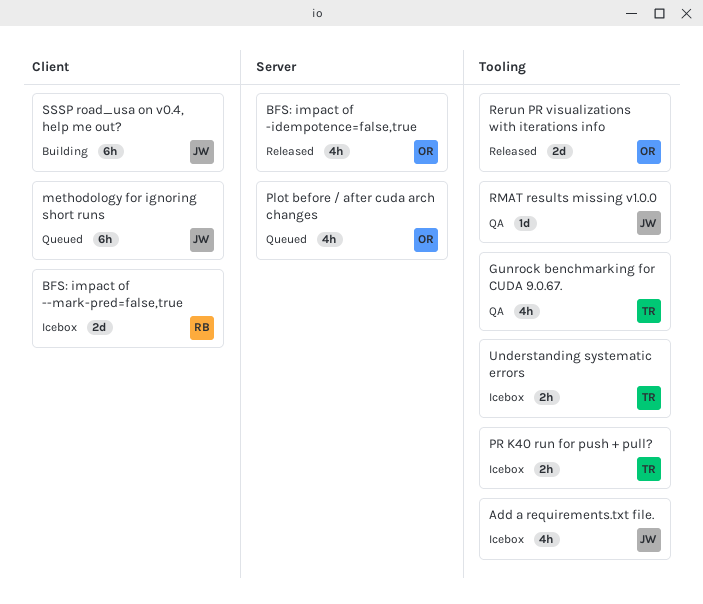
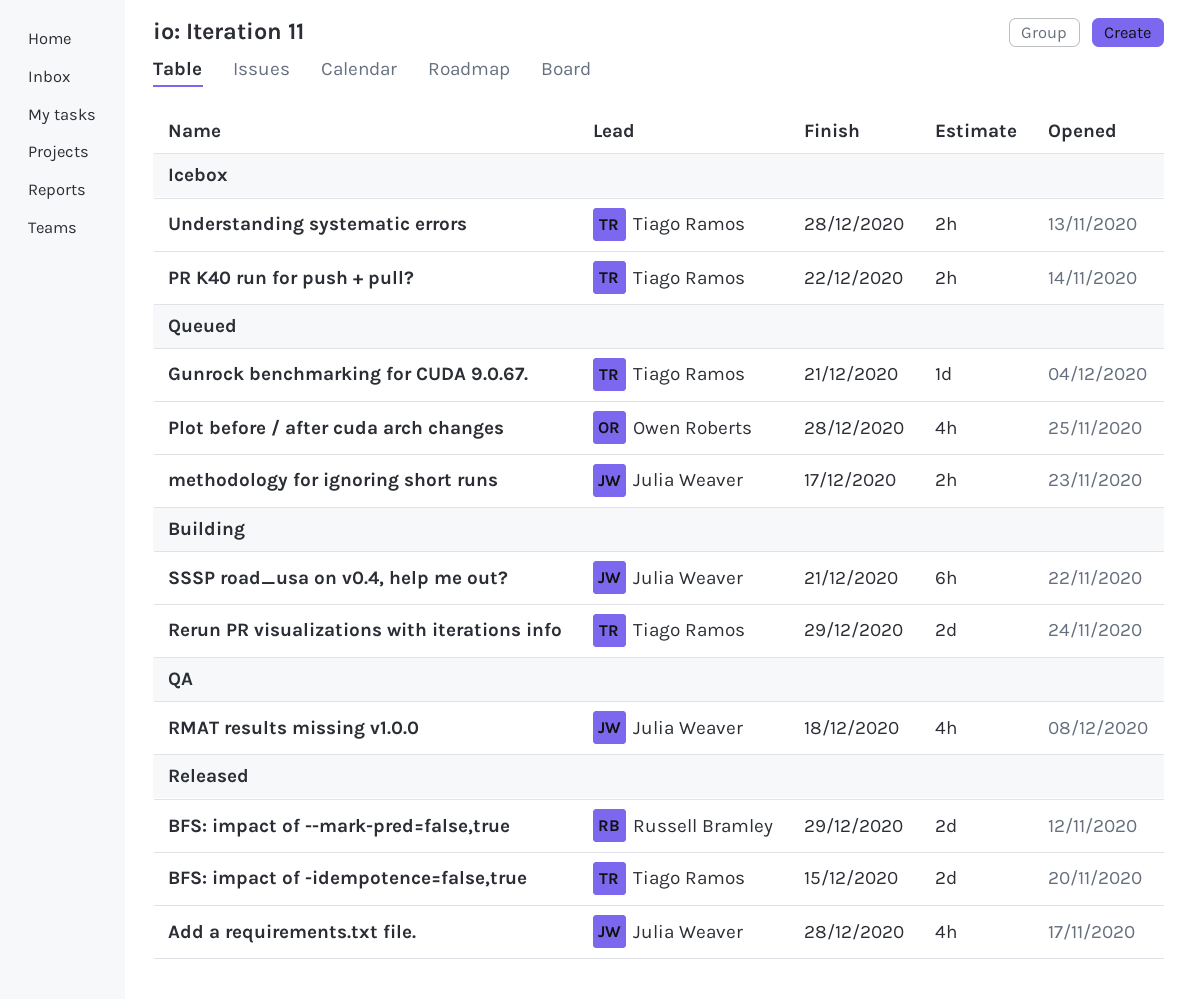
Add a requirements.txt file., status: Icebox -> Released
BFS: impact of --mark-pred=false,true, status: Icebox -> Released
BFS: impact of -idempotence=false,true, owner: Owen Roberts -> Tiago Ramos
BFS: impact of -idempotence=false,true, estimate: 4h -> 2d
Gunrock benchmarking for CUDA 9.0.67., status: QA -> Queued
Gunrock benchmarking for CUDA 9.0.67., estimate: 4h -> 1d
methodology for ignoring short runs, estimate: 6h -> 2h
Rerun PR visualizations with iterations info, status: Released -> Building
Rerun PR visualizations with iterations info, owner: Owen Roberts -> Tiago Ramos
RMAT results missing v1.0.0, estimate: 1d -> 4h

